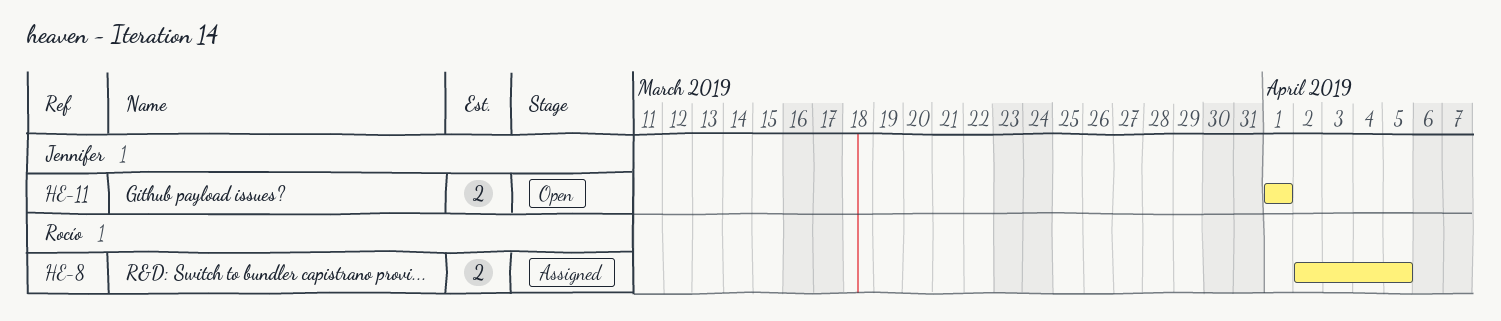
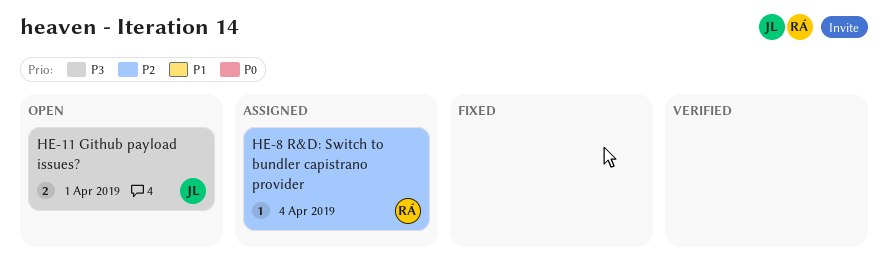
HE-8, estimate: 2 -> 1
HE-8, due: Apr 5 -> Apr 4

